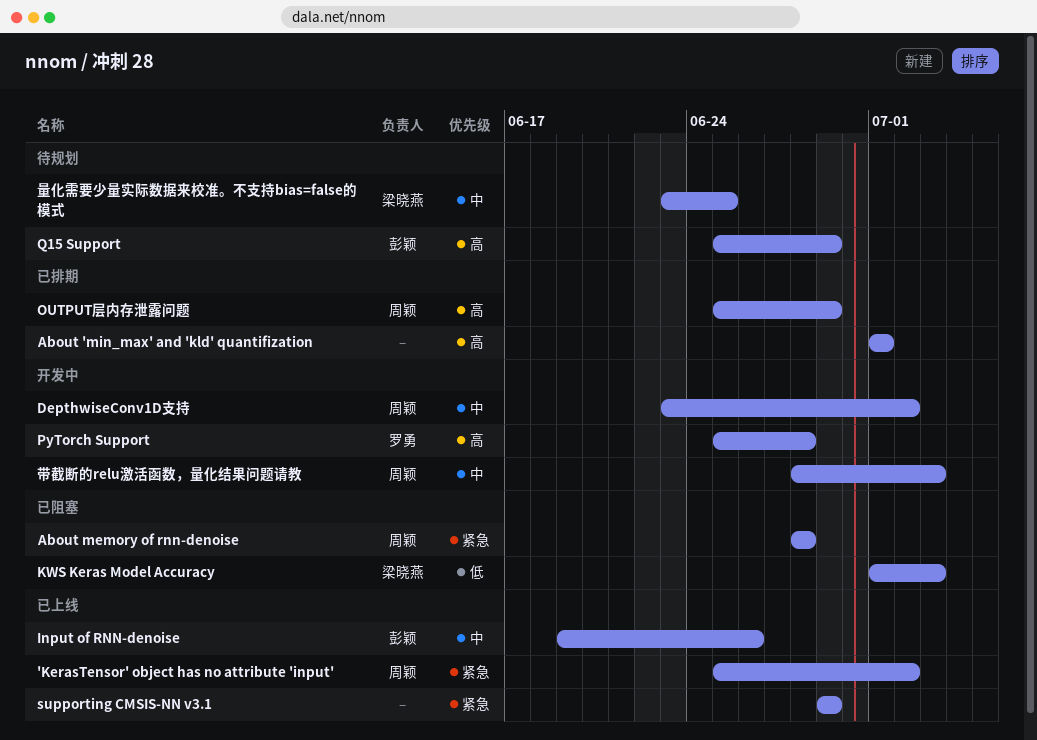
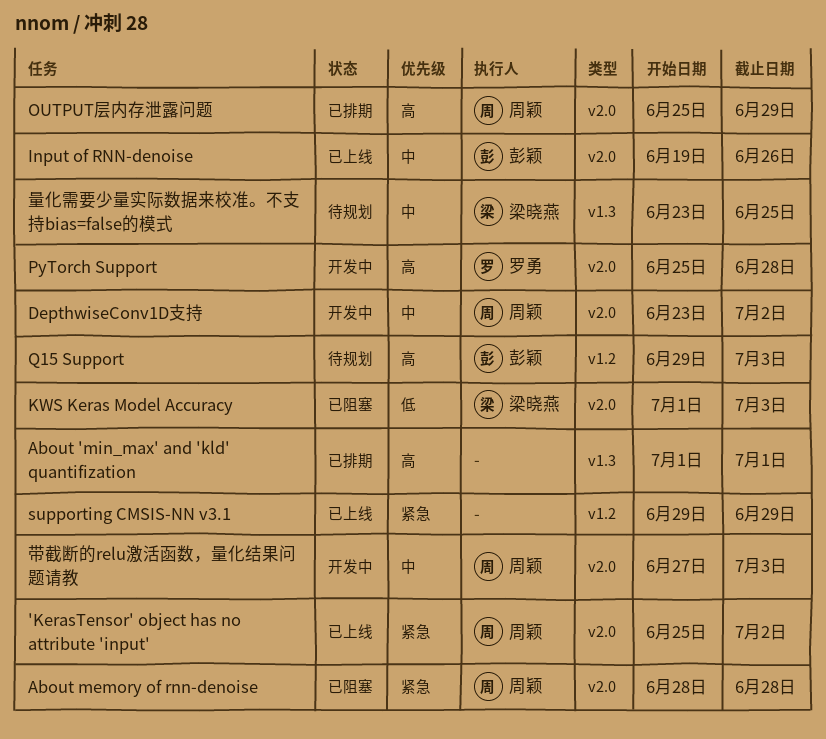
Q15 Support, start: Jun 25 -> Jun 29
Q15 Support, due: Jun 29 -> Jul 3
带截断的relu激活函数，量化结果问题请教, start: Jun 28 -> Jun 27

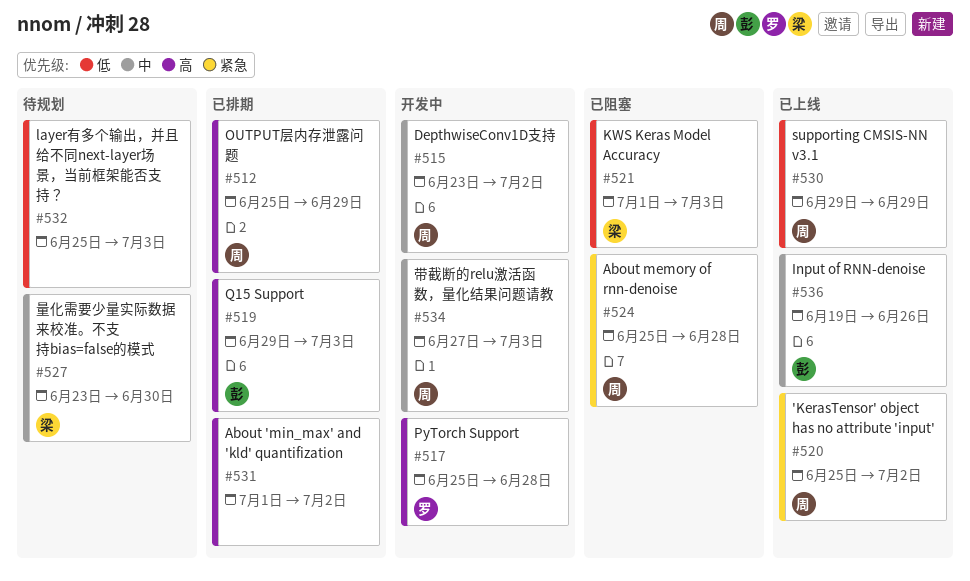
About 'min_max' and 'kld' quantifization, due: Jul 1 -> Jul 2
About memory of rnn-denoise, start: Jun 28 -> Jun 25
layer有多个输出，并且给不同next-layer场景，当前框架能否支持？: none -> present
Q15 Support, status: 待规划 -> 已排期
supporting CMSIS-NN v3.1, owner: none -> 周颖
supporting CMSIS-NN v3.1, priority: 紧急 -> 低
量化需要少量实际数据来校准。不支持bias=false的模式, due: Jun 25 -> Jun 30

